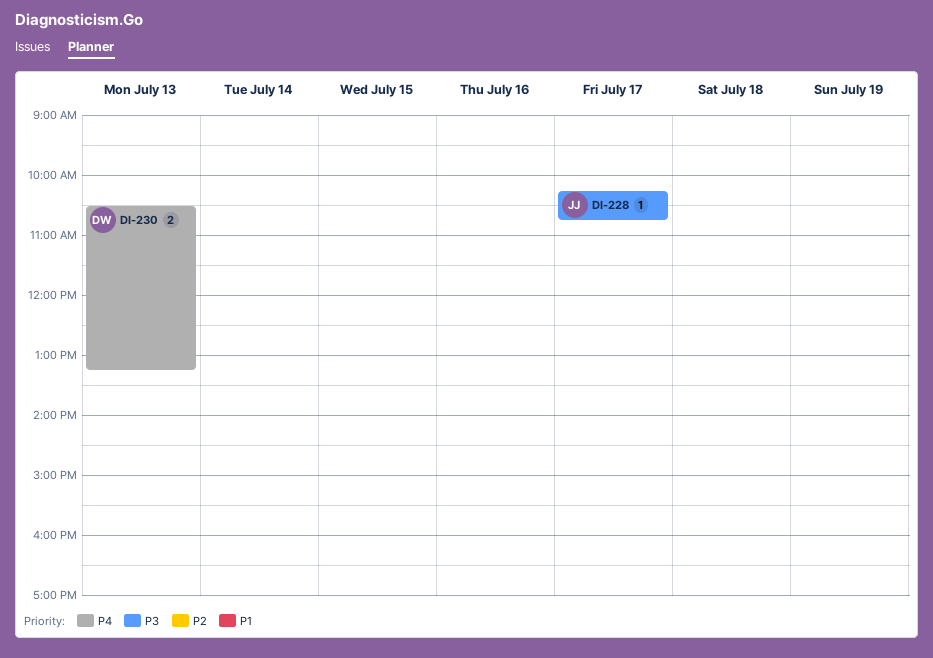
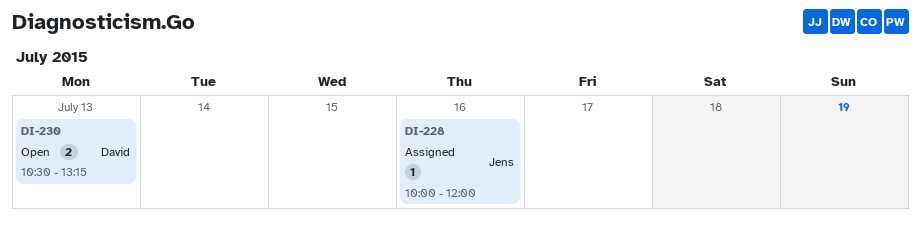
DI-228, day: Jul 17 -> Jul 16
DI-228, begins: 10:15 -> 10:00
DI-228, ends: 10:45 -> 12:00

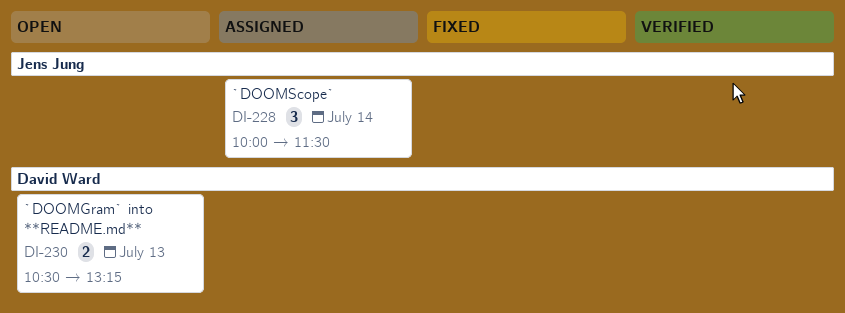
DI-228, estimate: 1 -> 3
DI-228, day: Jul 16 -> Jul 14
DI-228, ends: 12:00 -> 11:30

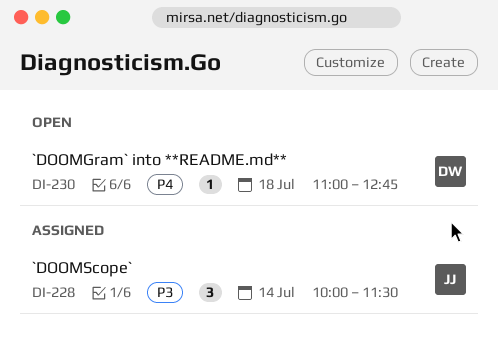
DI-230, estimate: 2 -> 1
DI-230, day: Jul 13 -> Jul 18
DI-230, begins: 10:30 -> 11:00
DI-230, ends: 13:15 -> 12:45

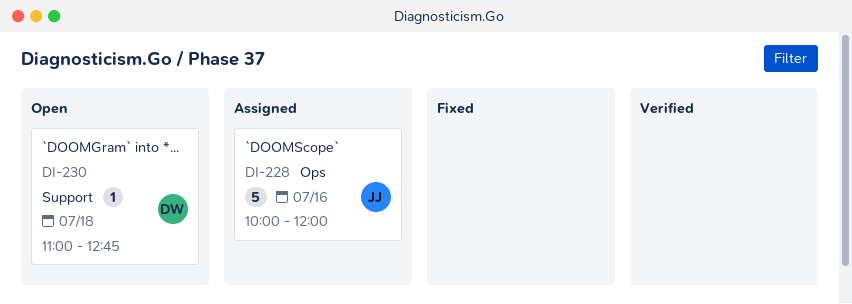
DI-228, estimate: 3 -> 5
DI-228, day: Jul 14 -> Jul 16
DI-228, ends: 11:30 -> 12:00

